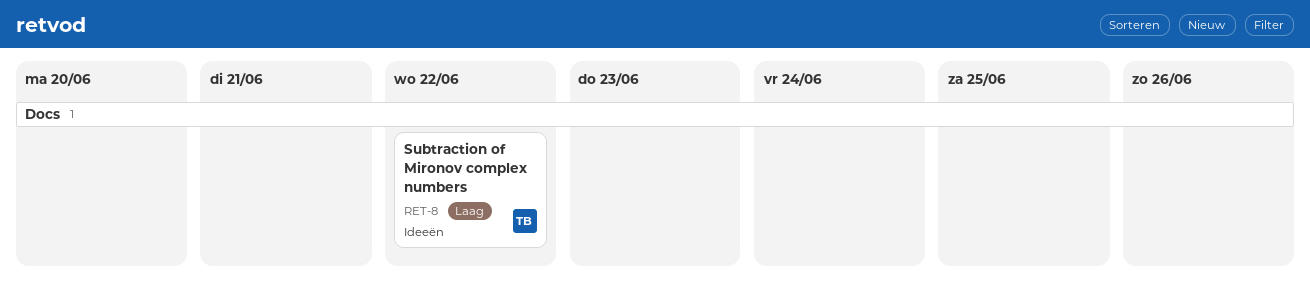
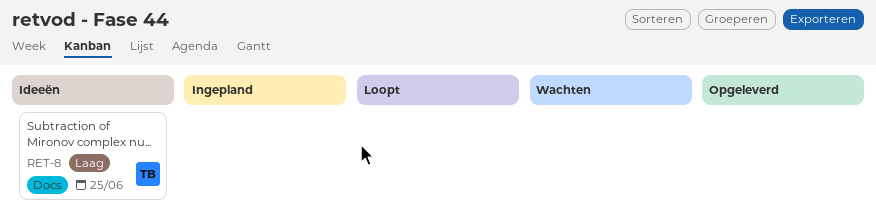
RET-8, due: Jun 22 -> Jun 25

